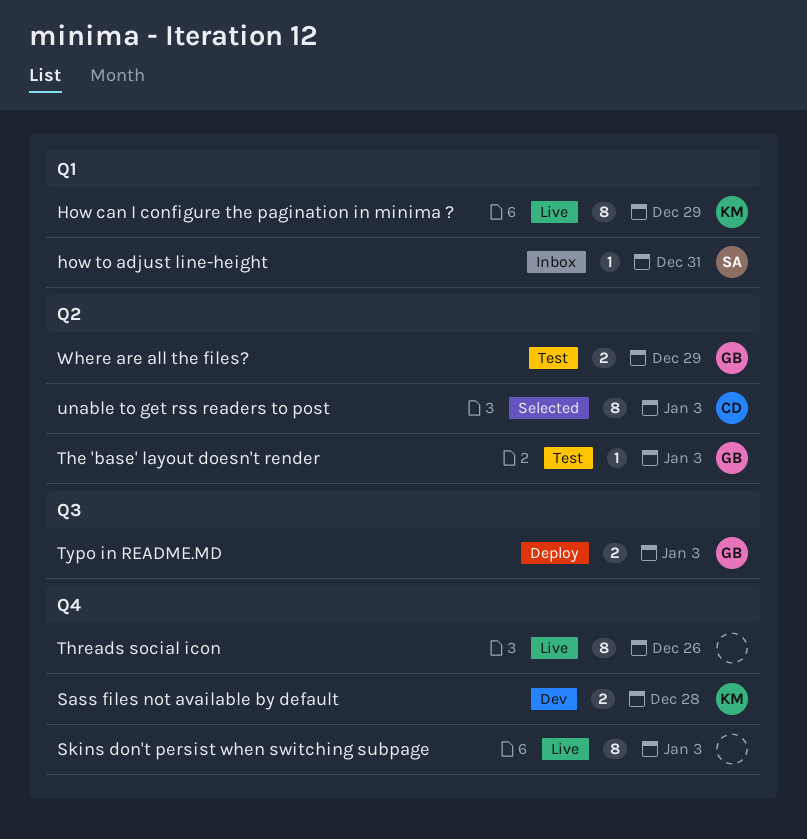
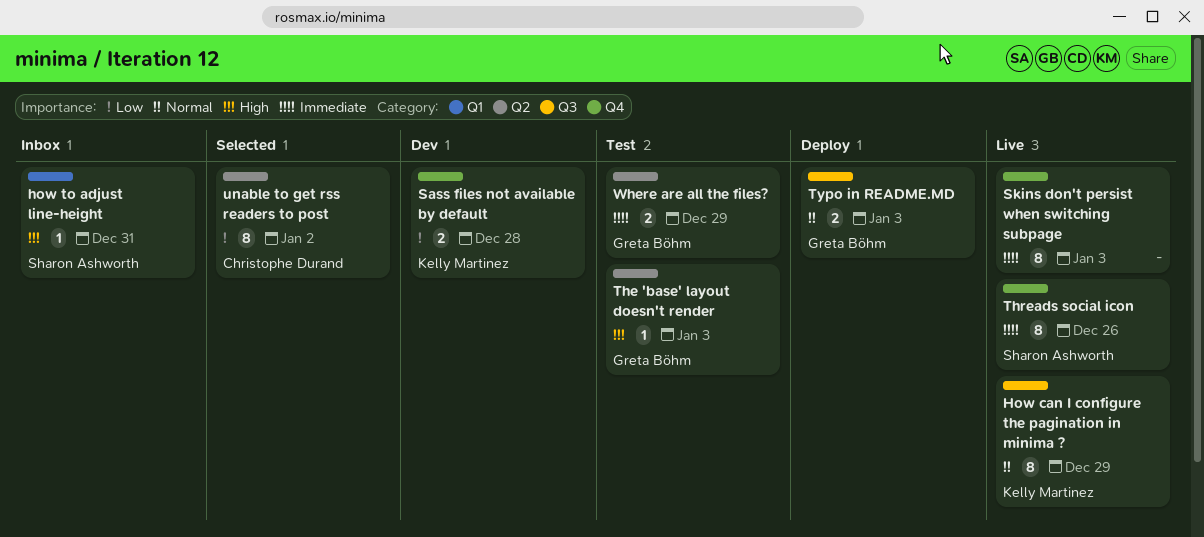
How can I configure the pagination in minima ?, label: Q1 -> Q3
Threads social icon, owner: none -> Sharon Ashworth
unable to get rss readers to post, due: Jan 3 -> Jan 2

